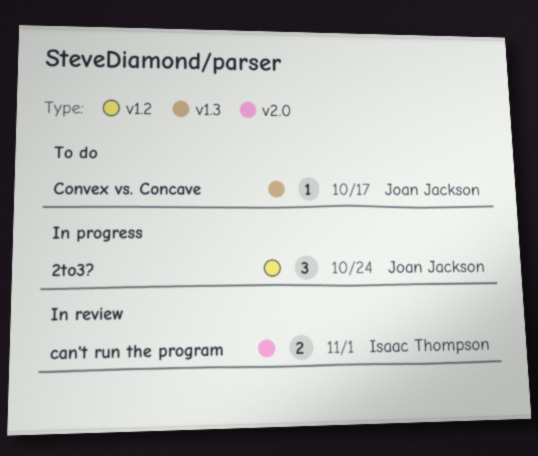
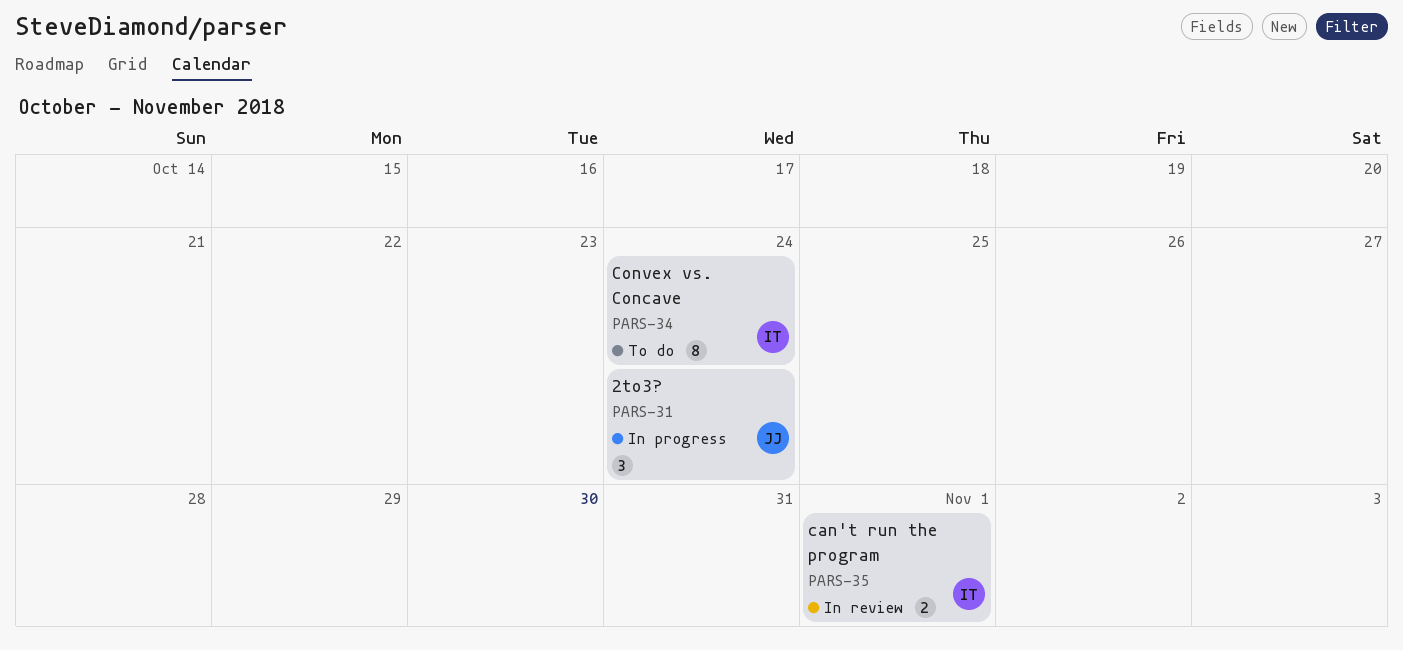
Convex vs. Concave, owner: Joan Jackson -> Isaac Thompson
Convex vs. Concave, estimate: 1 -> 8
Convex vs. Concave, due: Oct 17 -> Oct 24

